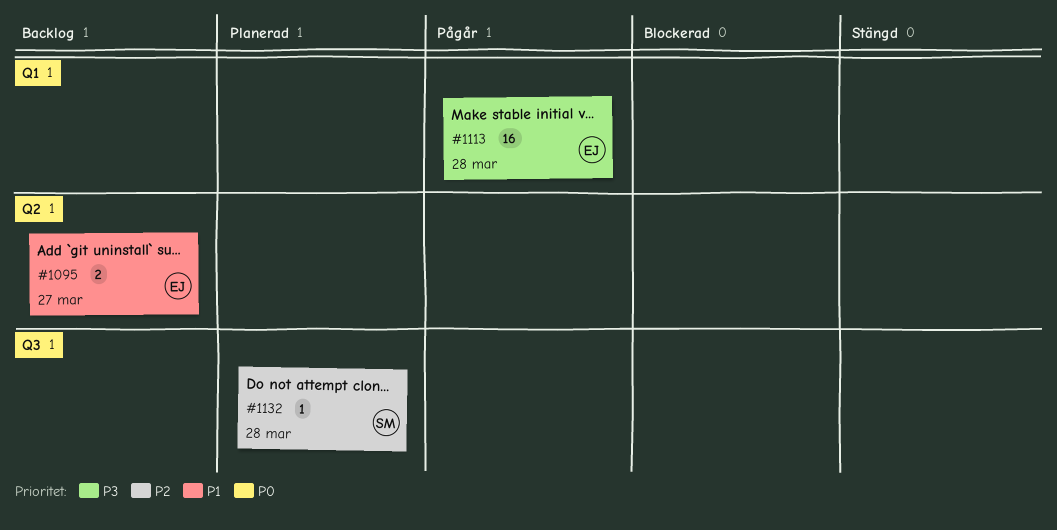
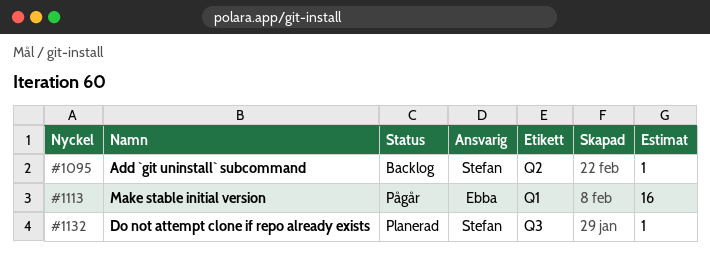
#1095, owner: Ebba -> Stefan
#1095, estimate: 2 -> 1

